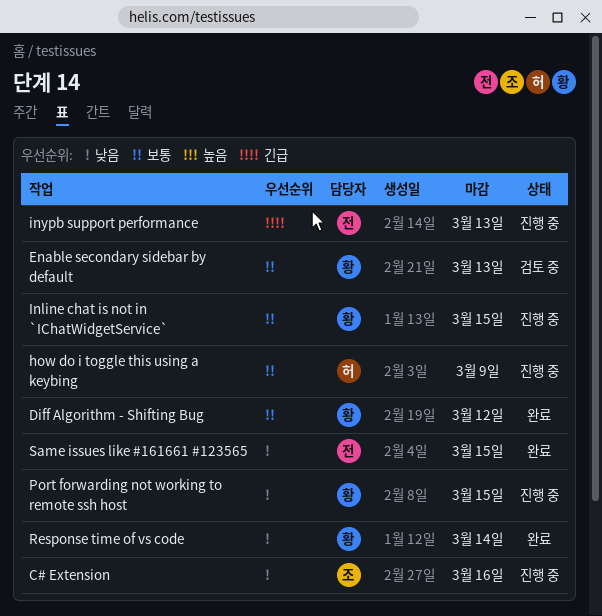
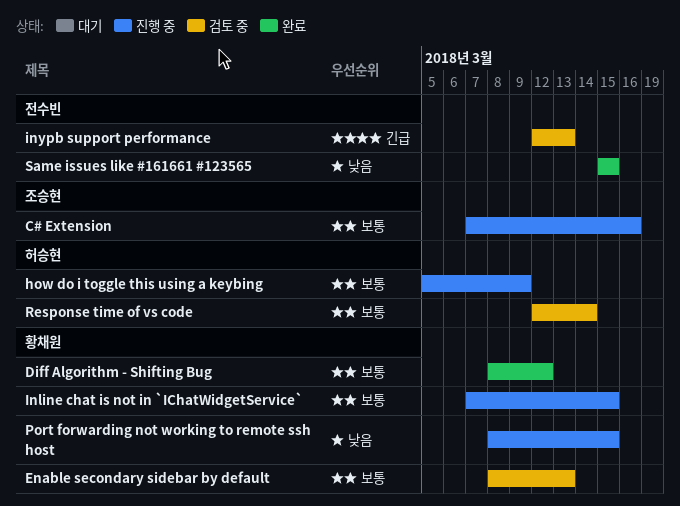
C# Extension, priority: 낮음 -> 보통
inypb support performance, status: 진행 중 -> 검토 중
Response time of vs code, status: 완료 -> 검토 중
Response time of vs code, owner: 황채원 -> 허승현
Response time of vs code, priority: 낮음 -> 보통

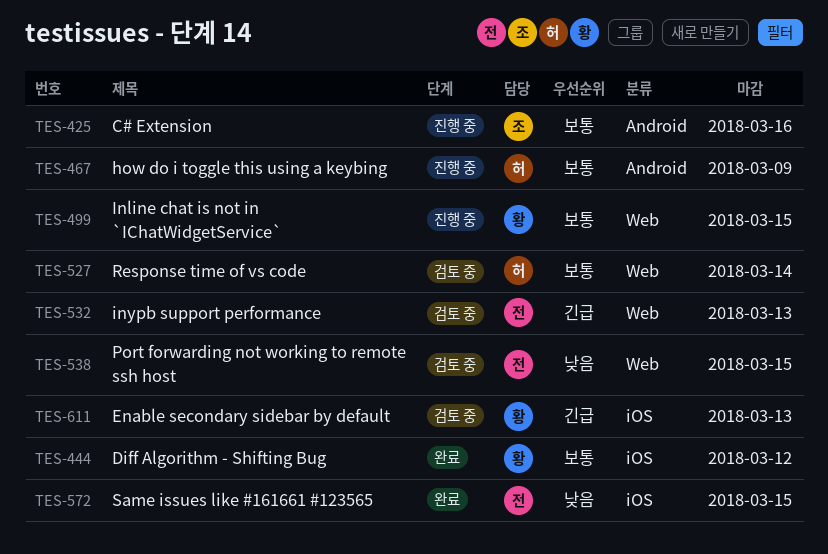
Enable secondary sidebar by default, priority: 보통 -> 긴급
Port forwarding not working to remote ssh host, status: 진행 중 -> 검토 중
Port forwarding not working to remote ssh host, owner: 황채원 -> 전수빈

